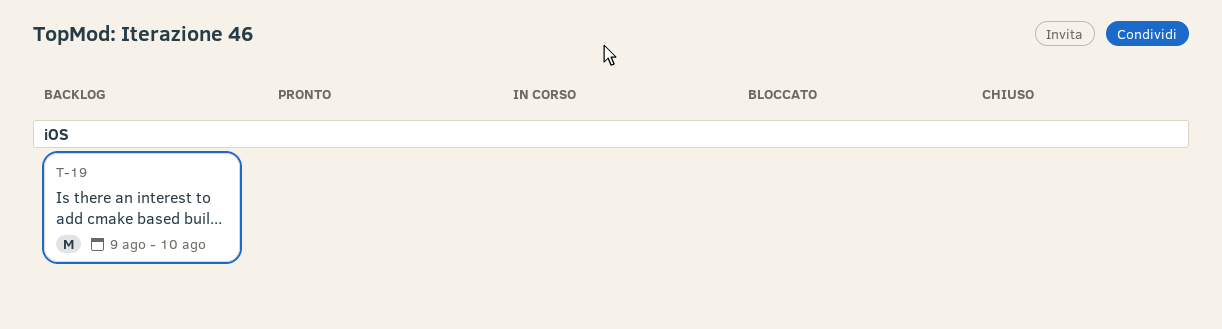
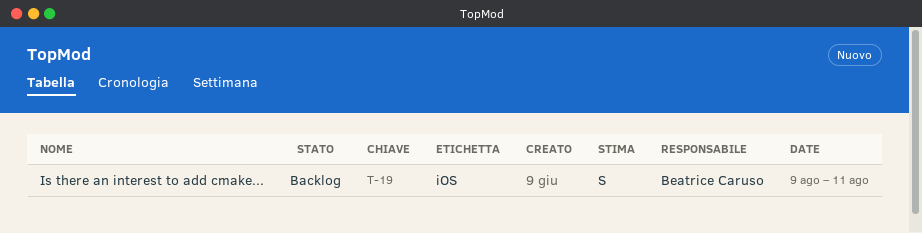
T-19, estimate: M -> S
T-19, due: Aug 10 -> Aug 11

